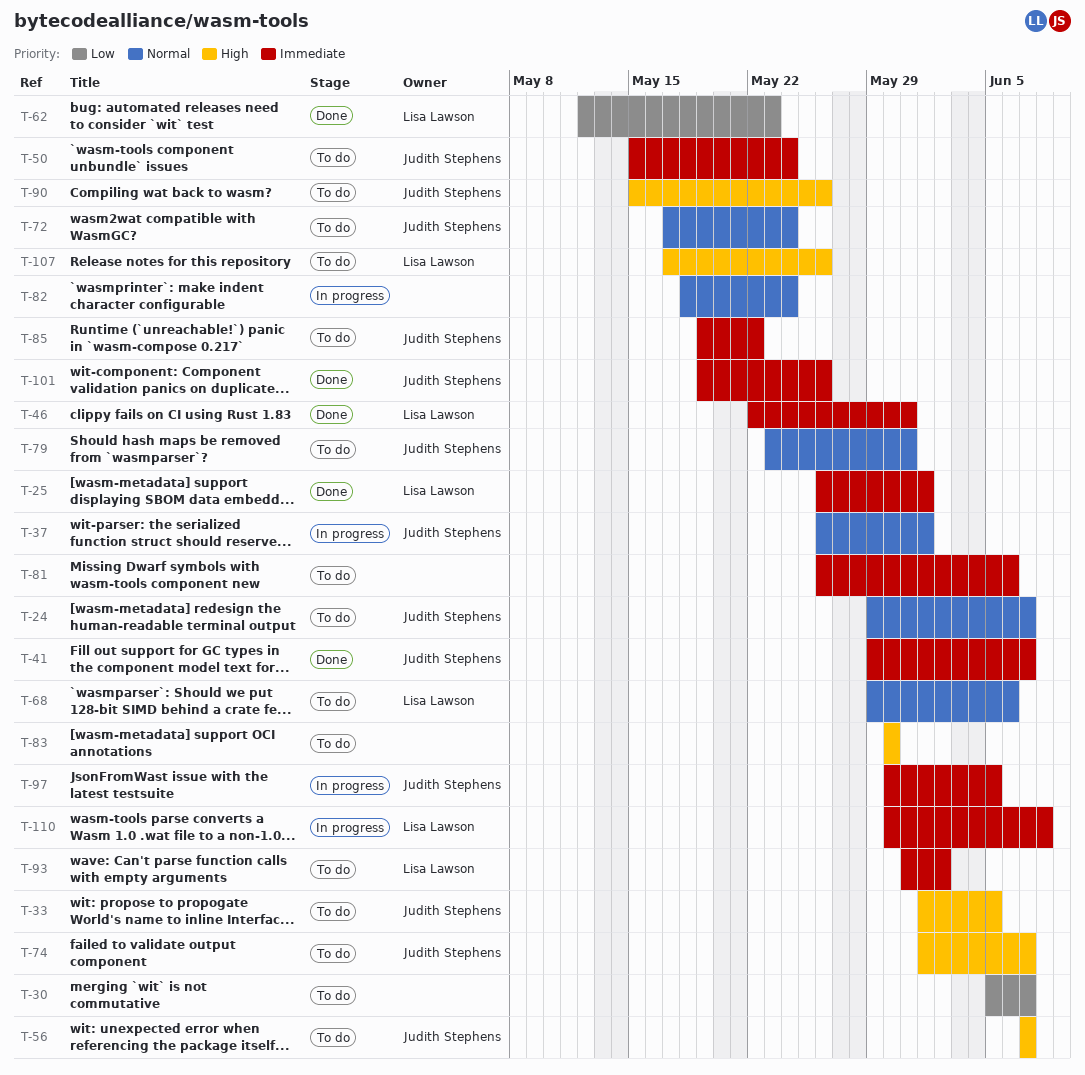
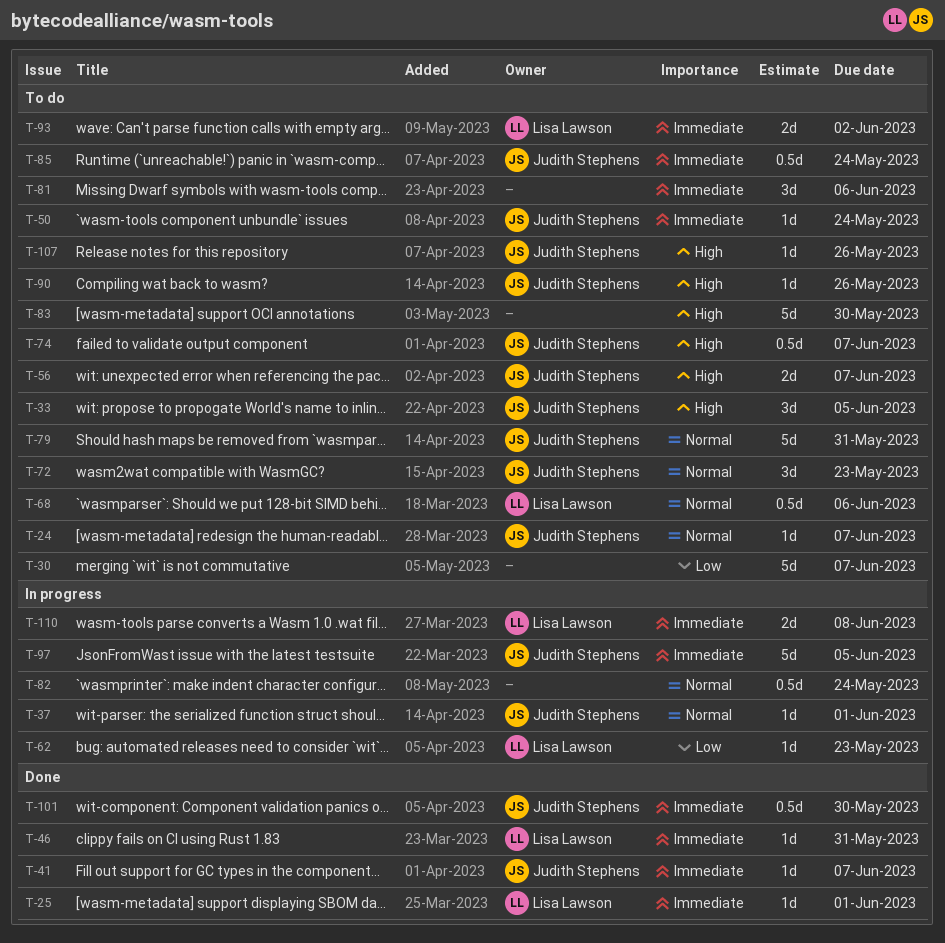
T-62, status: Done -> In progress
T-72, due: May 24 -> May 23
T-85, due: May 22 -> May 24
T-101, due: May 26 -> May 30
T-107, owner: Lisa Lawson -> Judith Stephens

